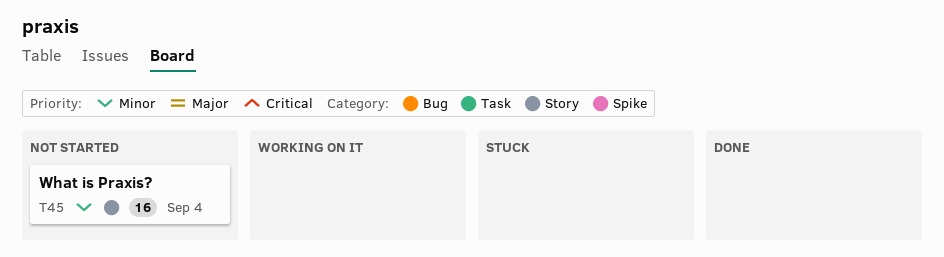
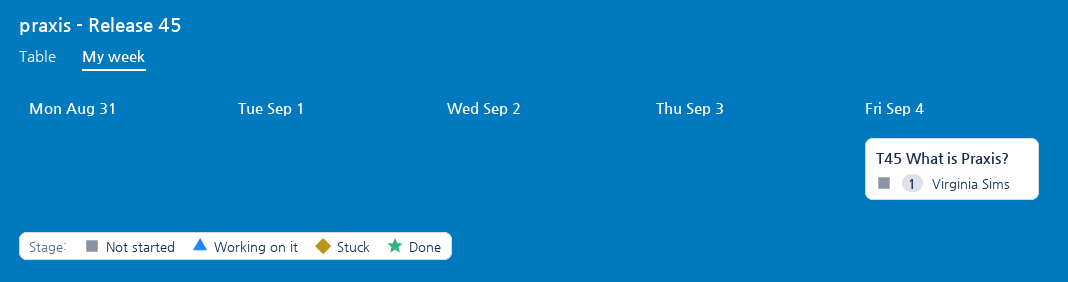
T45, estimate: 16 -> 1

